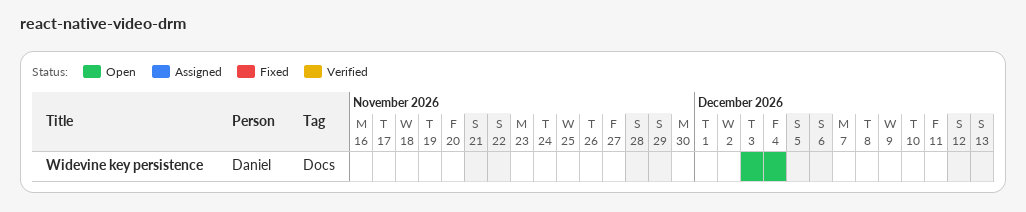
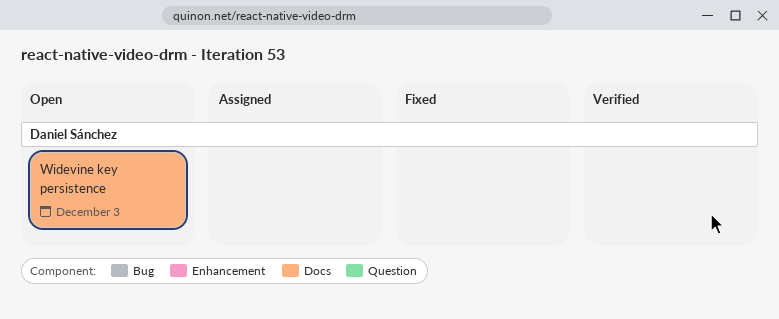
Widevine key persistence, due: Dec 4 -> Dec 3

